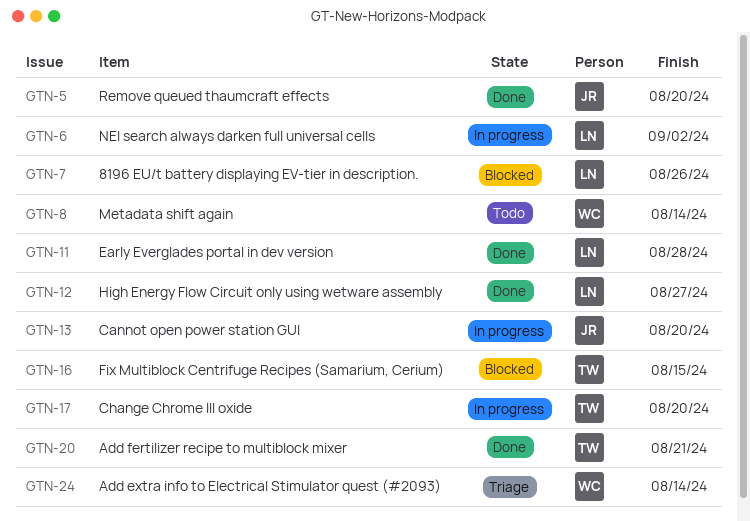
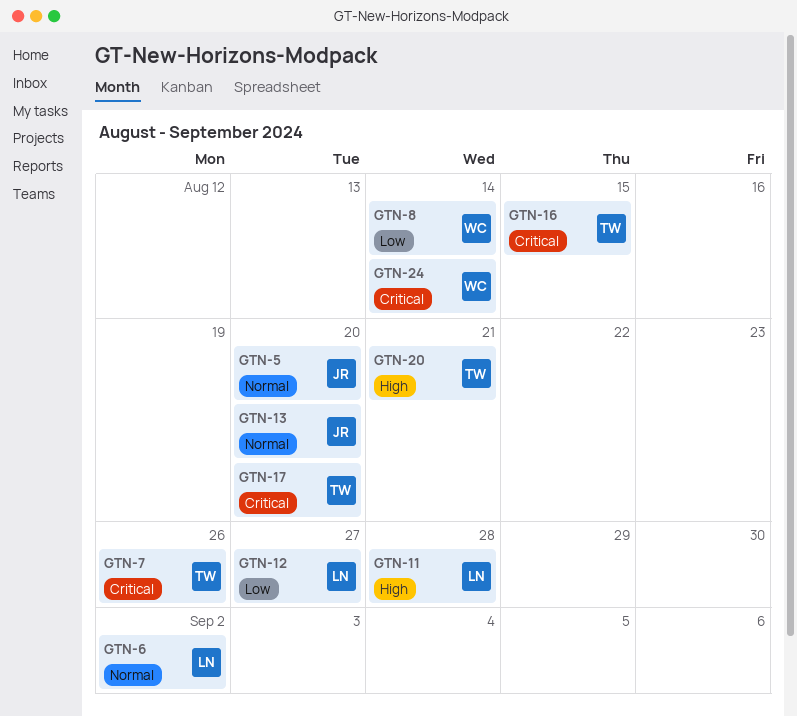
GTN-7, owner: LN -> TW

